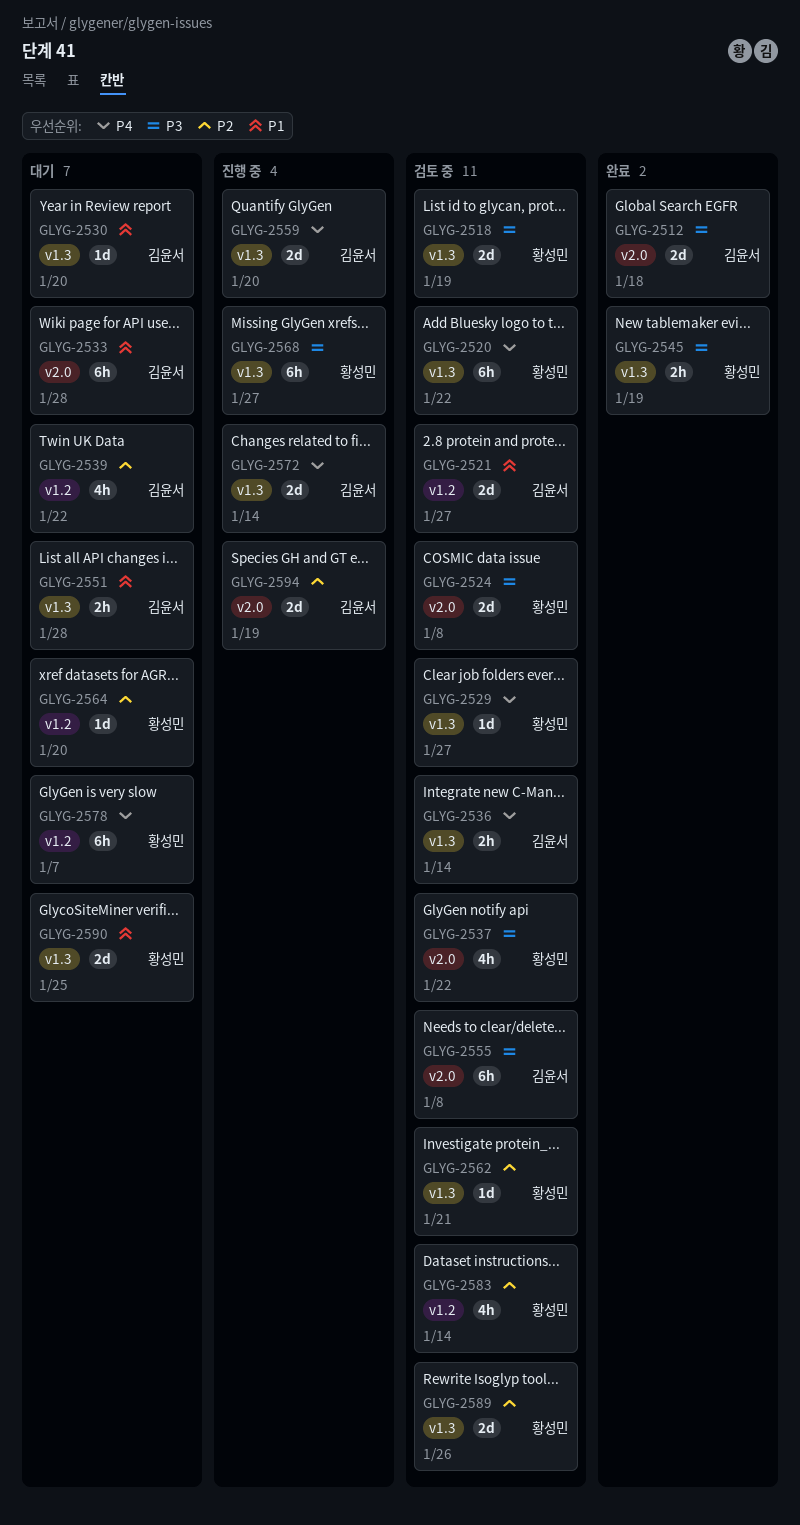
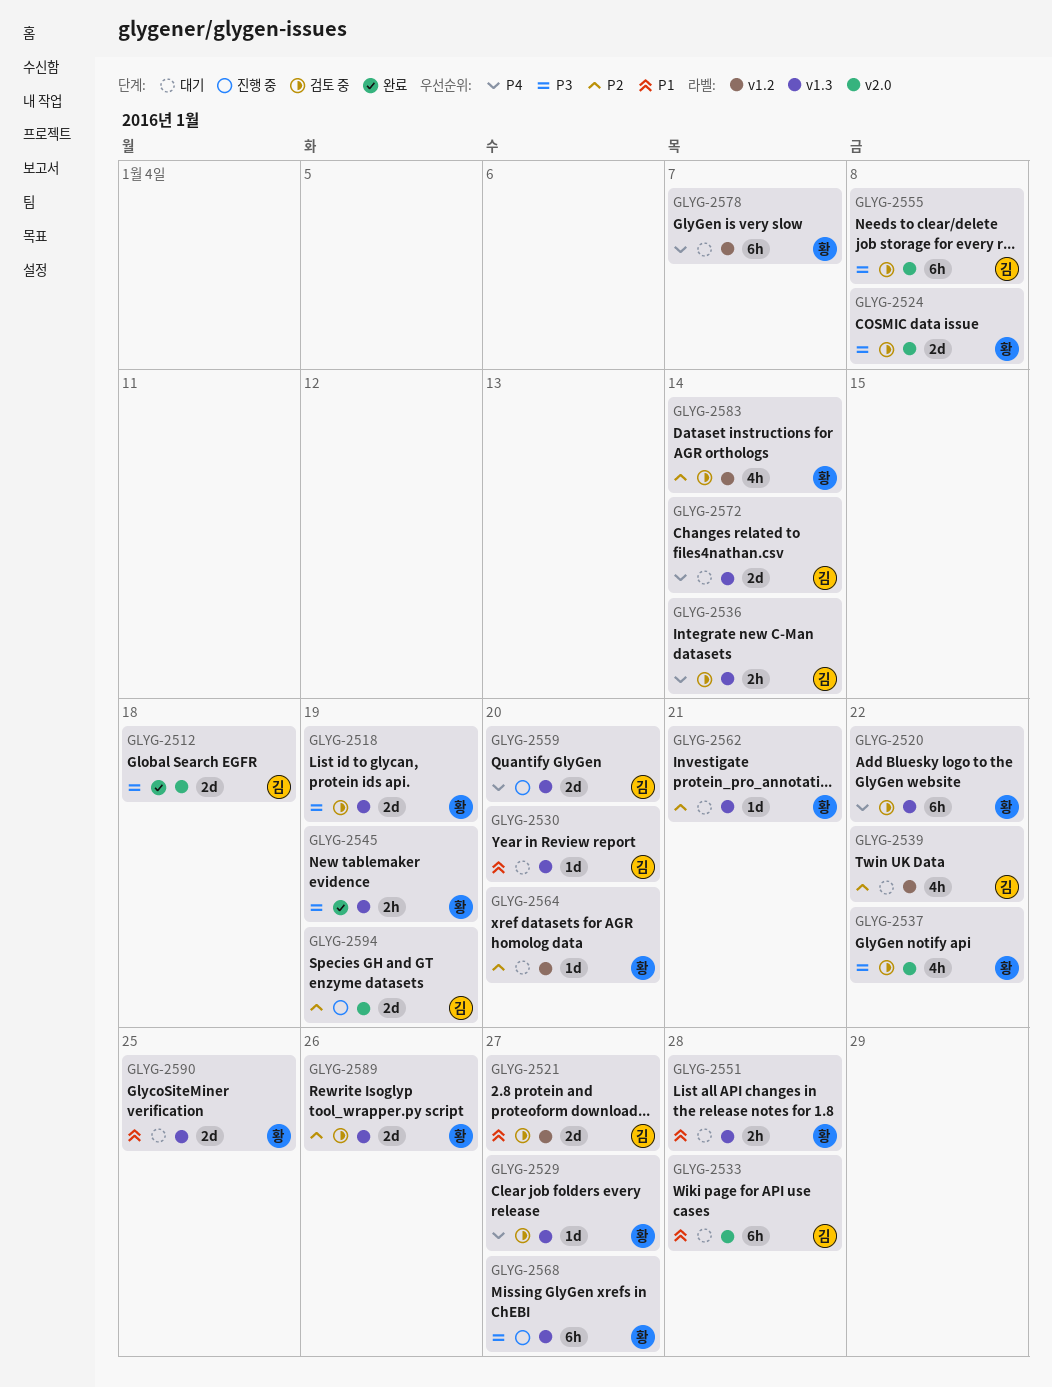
GLYG-2551, owner: 김윤서 -> 황성민
GLYG-2562, status: 검토 중 -> 대기
GLYG-2572, status: 진행 중 -> 대기

